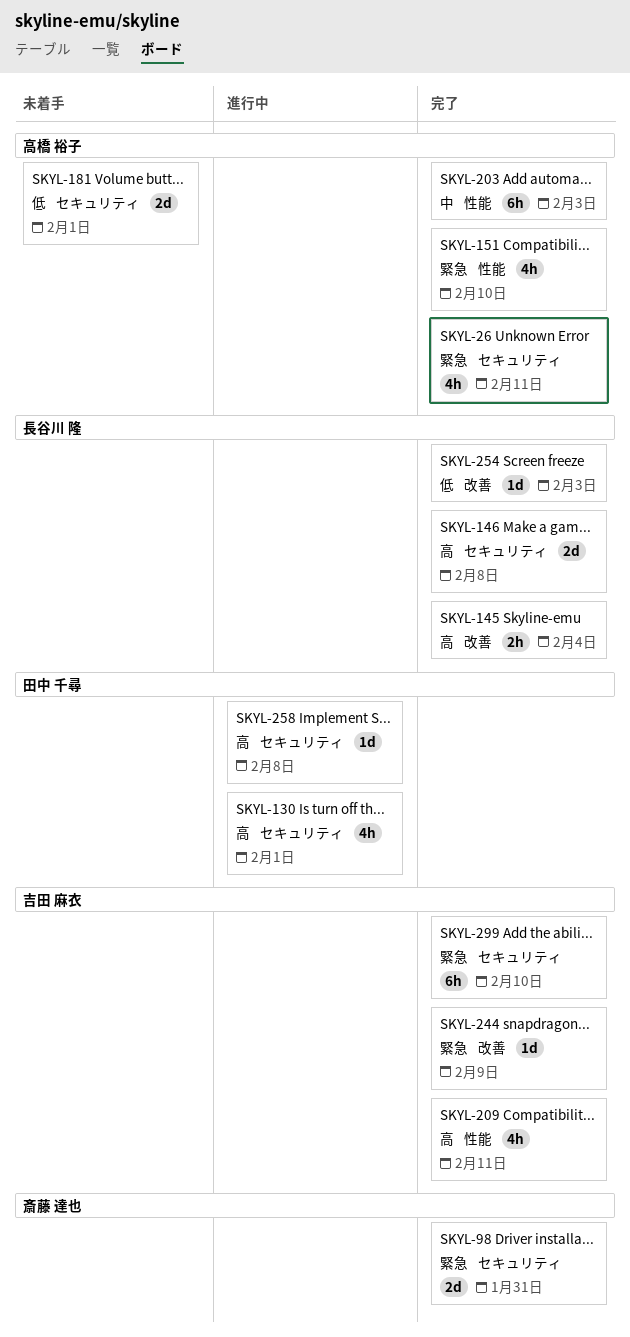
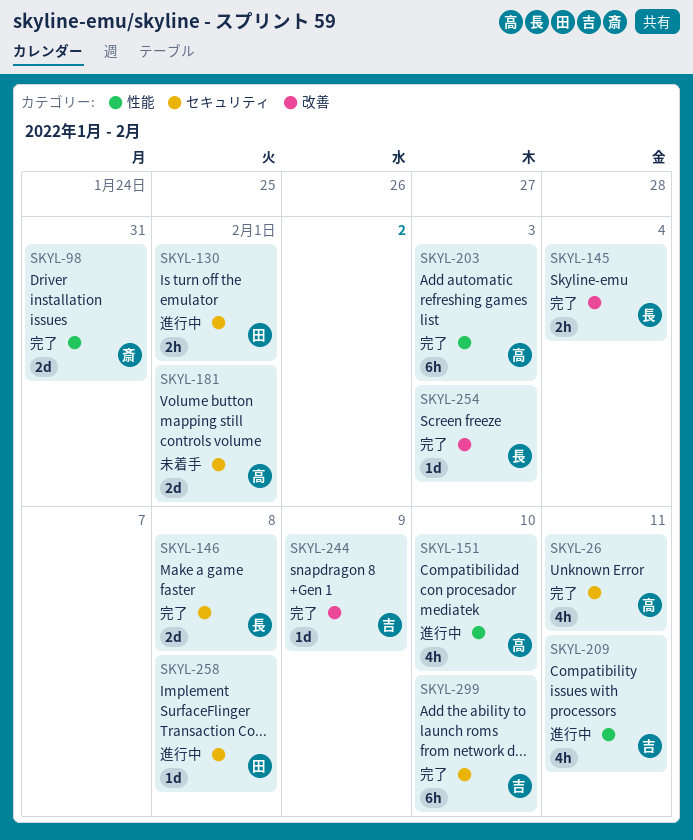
SKYL-98, label: セキュリティ -> 性能
SKYL-130, estimate: 4h -> 2h
SKYL-151, status: 完了 -> 進行中
SKYL-209, status: 完了 -> 進行中

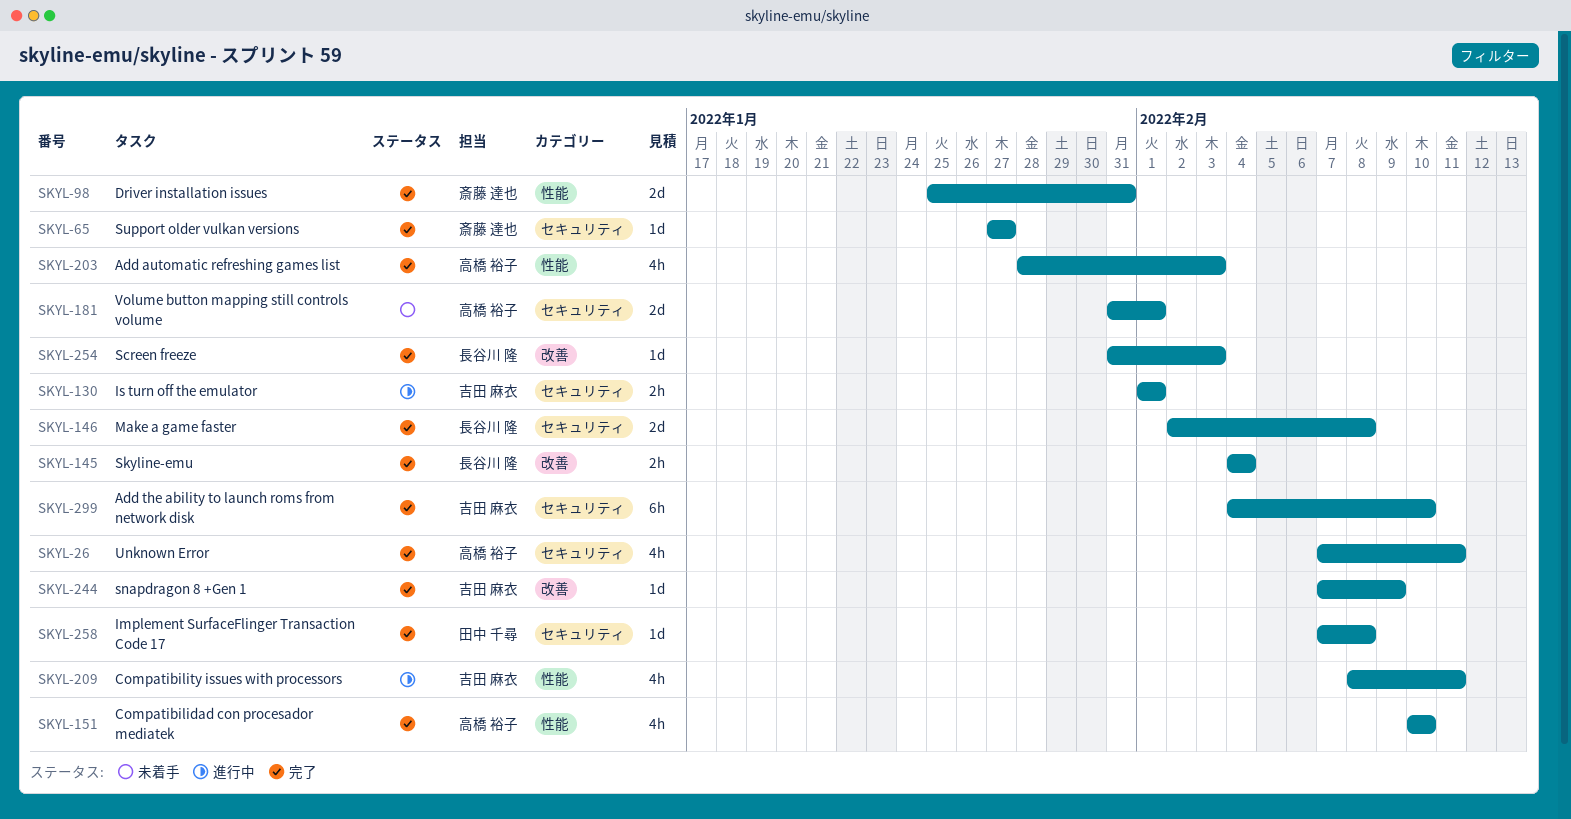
SKYL-65: none -> present
SKYL-130, owner: 田中 千尋 -> 吉田 麻衣
SKYL-151, status: 進行中 -> 完了
SKYL-203, estimate: 6h -> 4h
SKYL-258, status: 進行中 -> 完了

